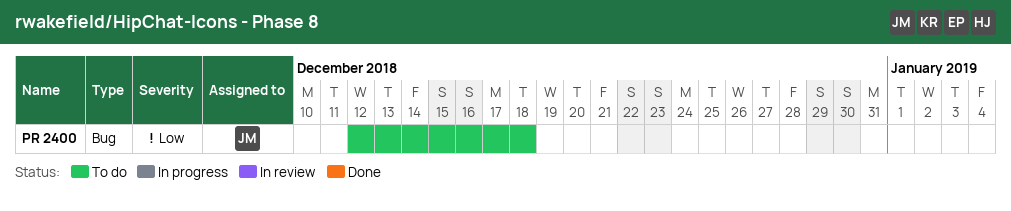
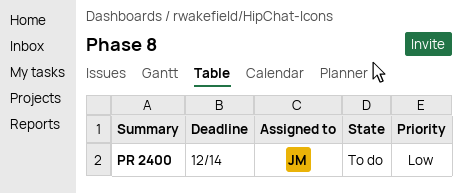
PR 2400, due: Dec 18 -> Dec 14

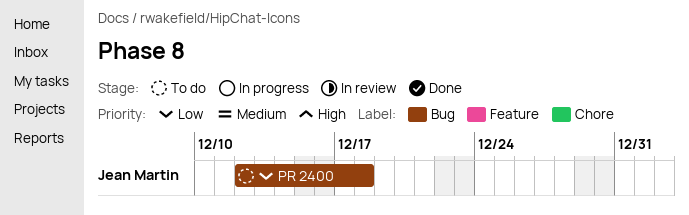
PR 2400, due: Dec 14 -> Dec 18

